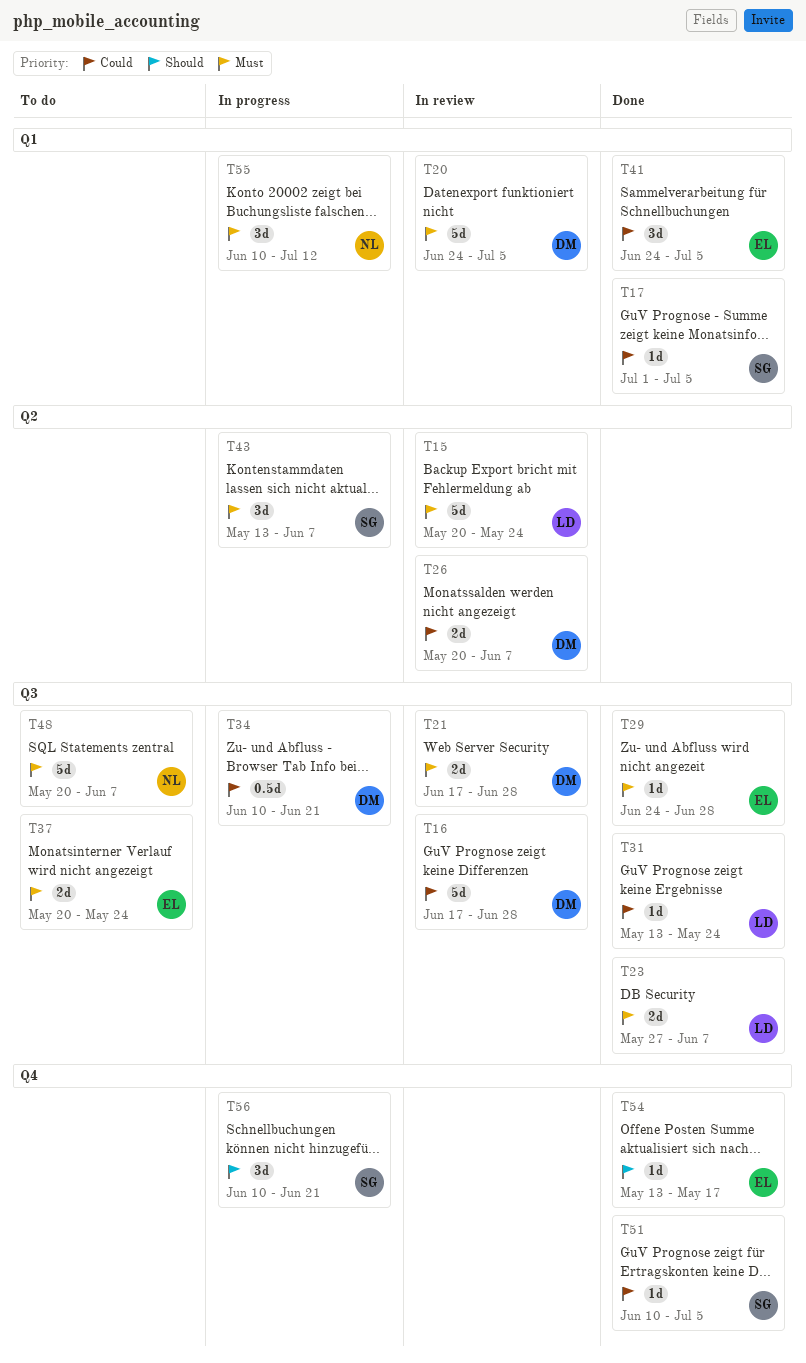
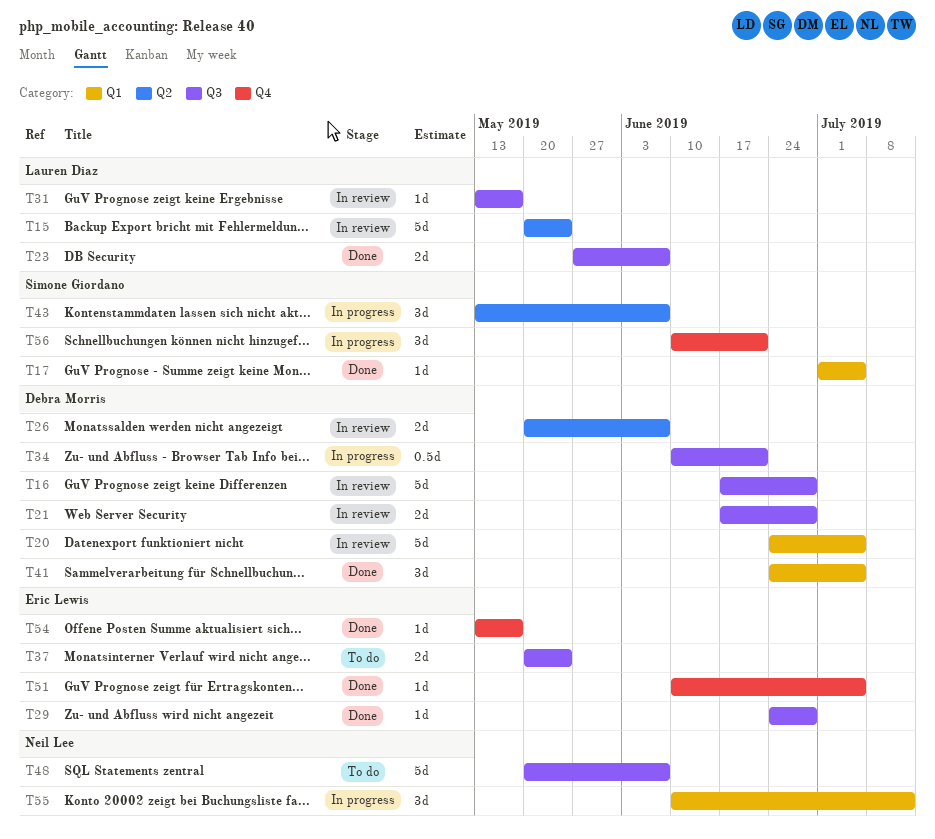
T31, status: Done -> In review
T31, due: May 24 -> May 17
T41, owner: Eric Lewis -> Debra Morris
T51, owner: Simone Giordano -> Eric Lewis

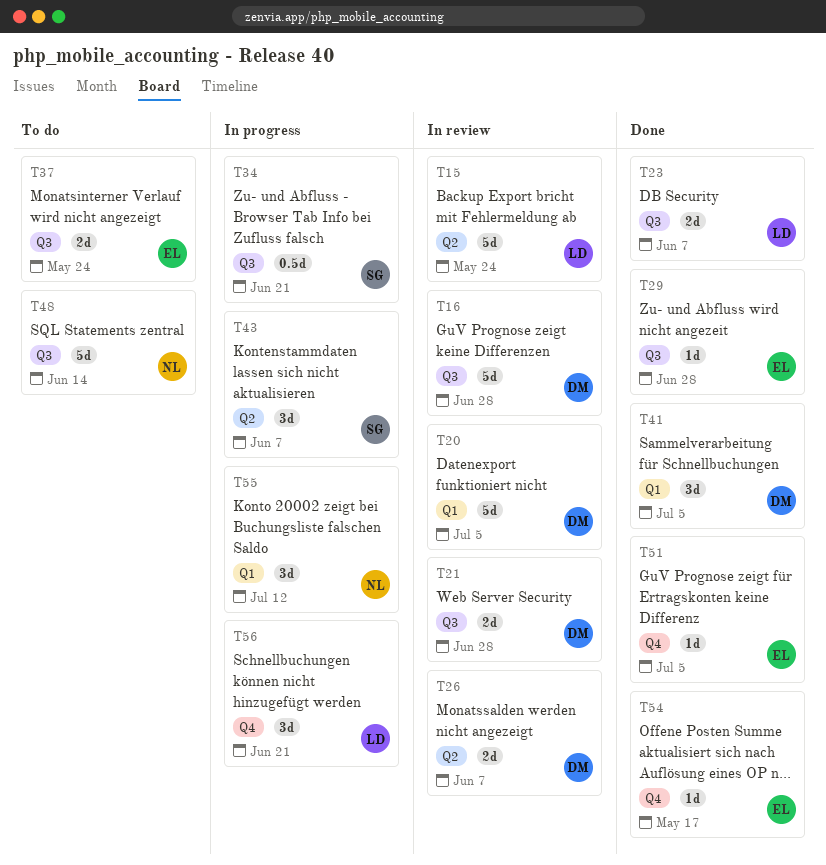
T17: present -> none
T31: present -> none
T34, owner: Debra Morris -> Simone Giordano
T48, due: Jun 7 -> Jun 14
T56, owner: Simone Giordano -> Lauren Diaz

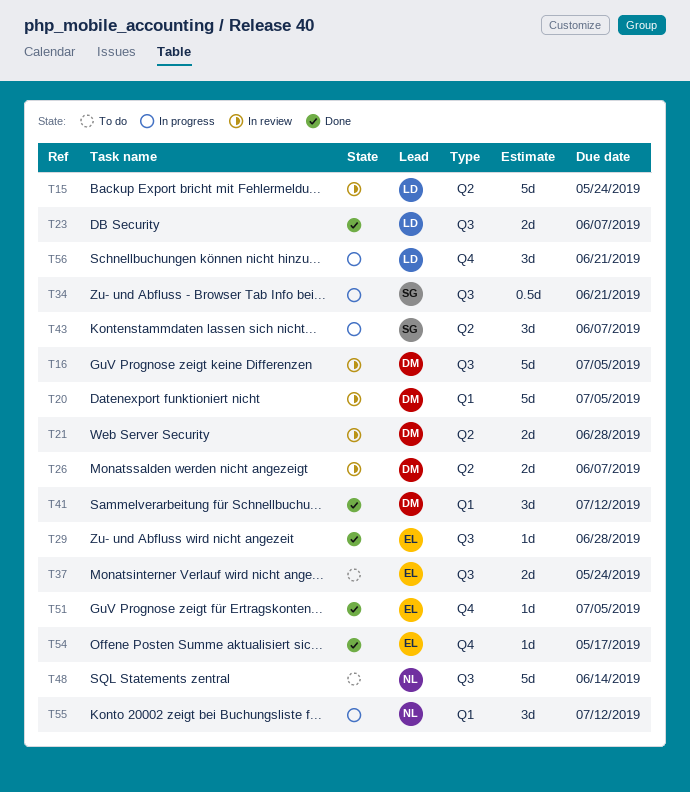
T16, due: Jun 28 -> Jul 5
T21, label: Q3 -> Q2
T41, due: Jul 5 -> Jul 12

